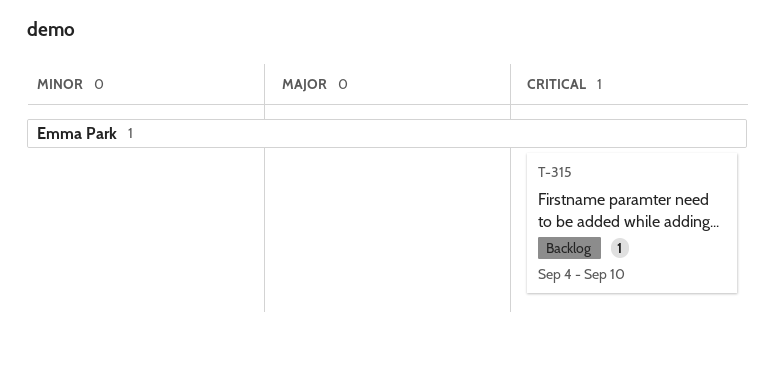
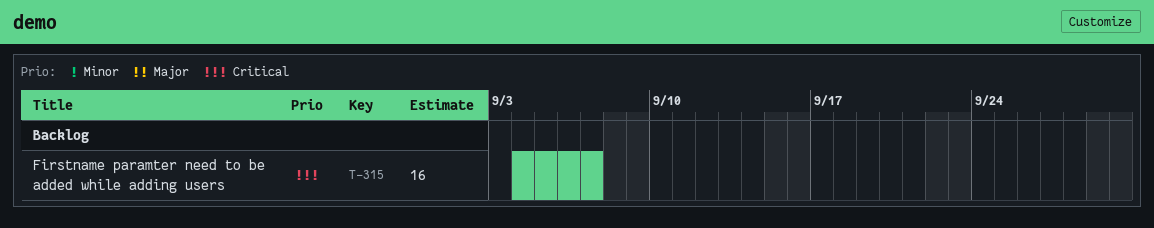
T-315, estimate: 1 -> 16
T-315, due: Sep 10 -> Sep 7

